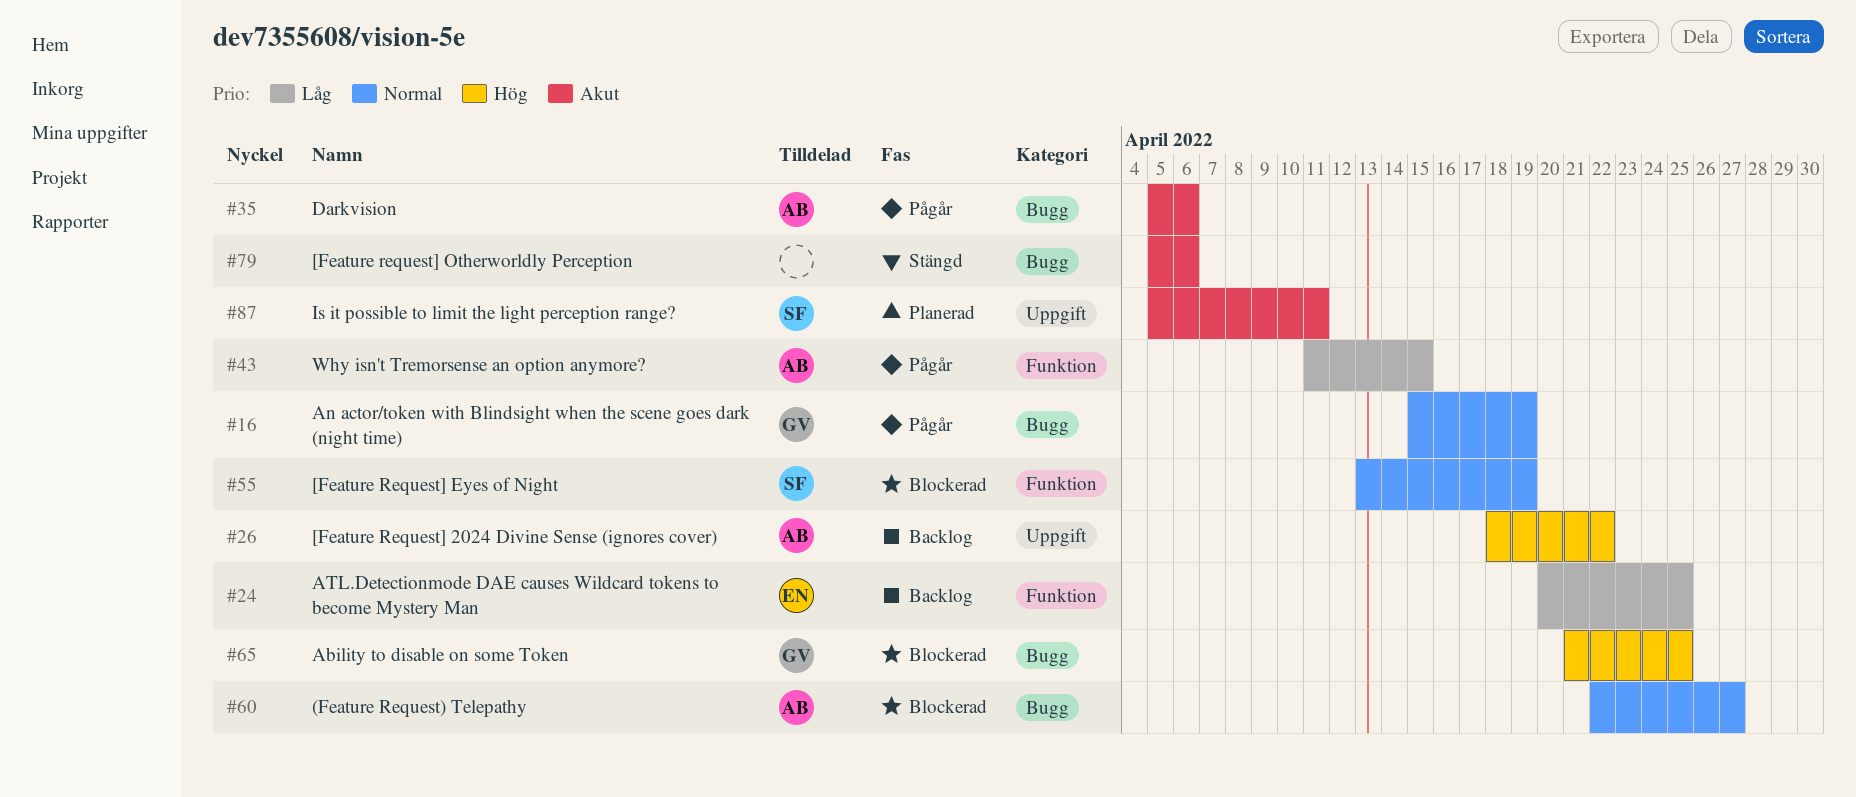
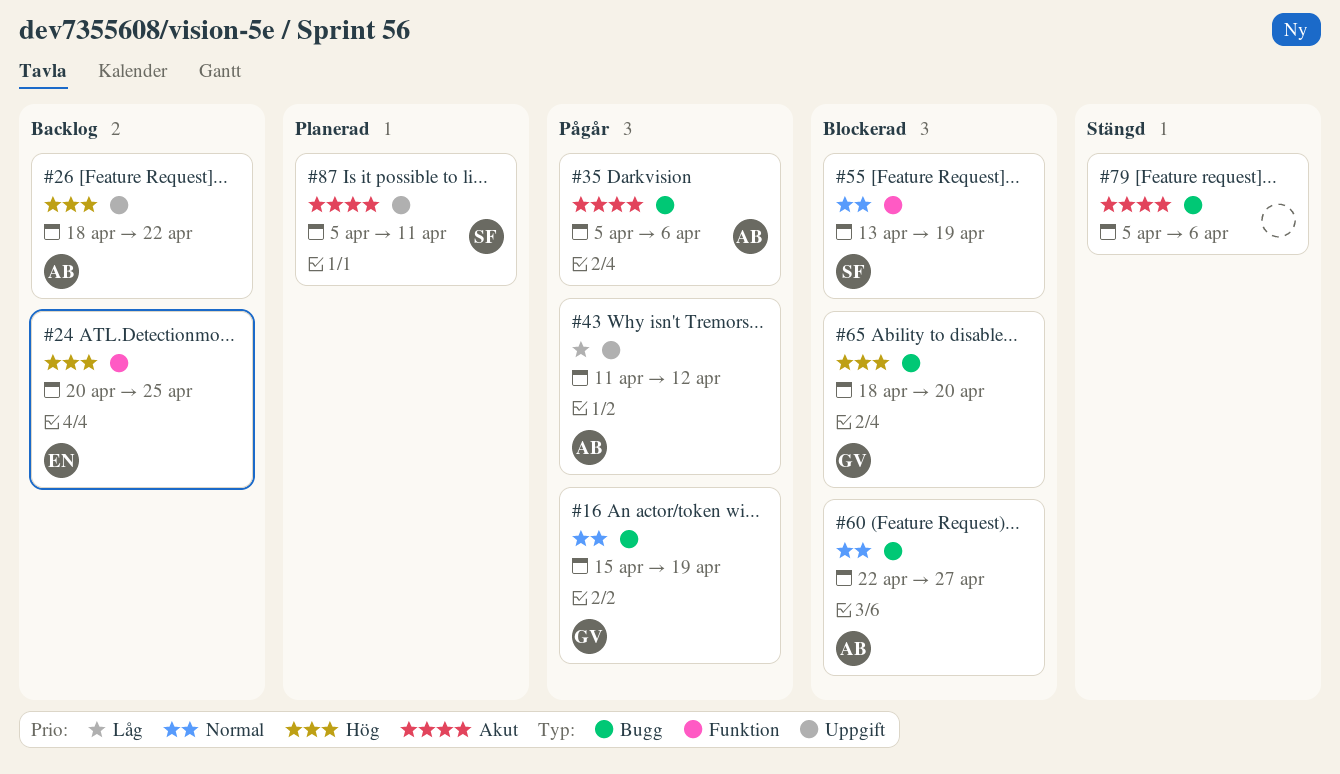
#24, priority: Låg -> Hög
#43, label: Funktion -> Uppgift
#43, due: Apr 15 -> Apr 12
#65, start: Apr 21 -> Apr 18
#65, due: Apr 25 -> Apr 20

